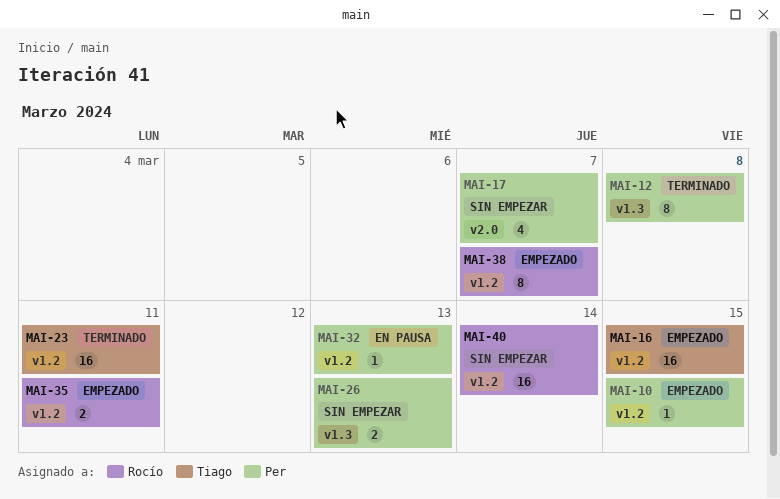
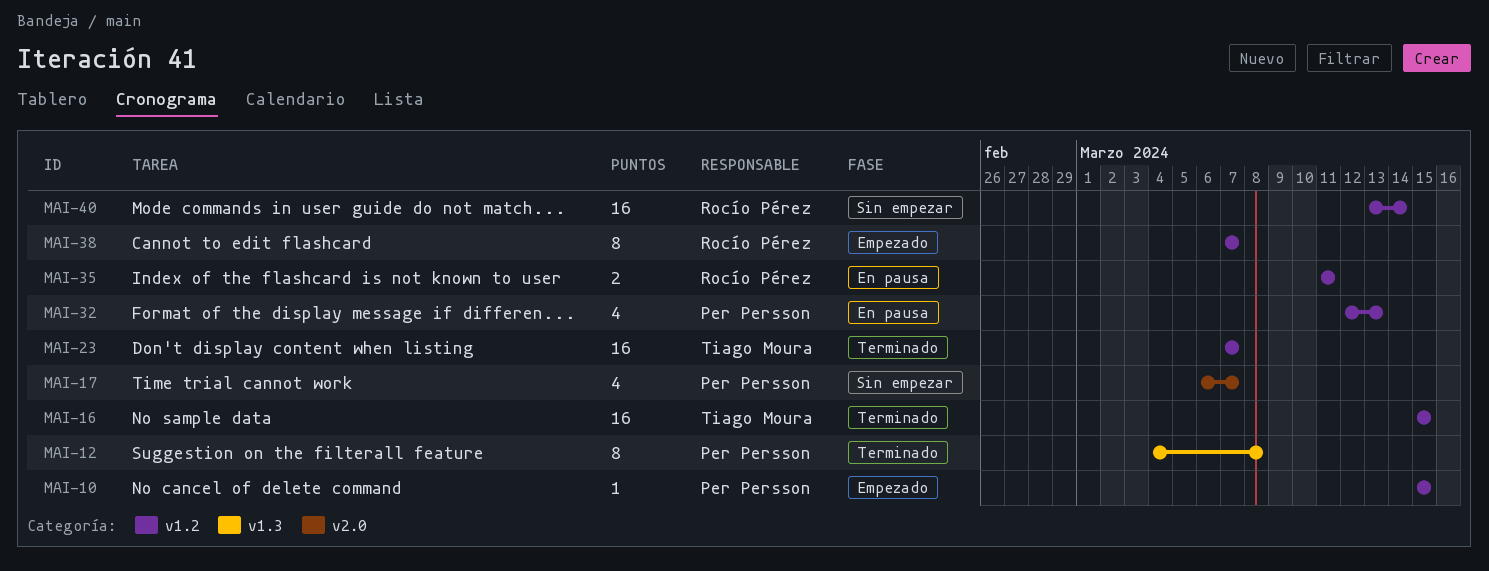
MAI-16, status: Empezado -> Terminado
MAI-23, due: Mar 11 -> Mar 7
MAI-26: present -> none
MAI-32, estimate: 1 -> 4
MAI-35, status: Empezado -> En pausa

